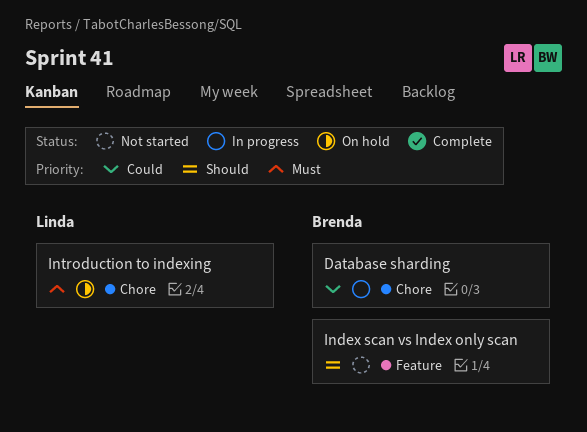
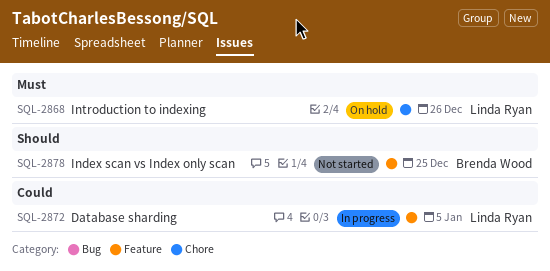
Database sharding, owner: Brenda Wood -> Linda Ryan
Database sharding, label: Chore -> Feature

